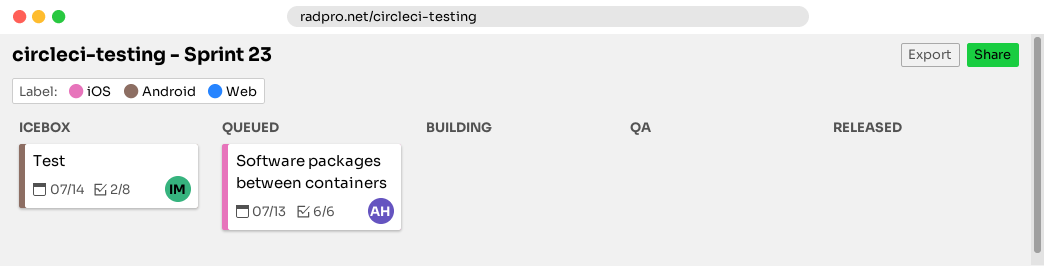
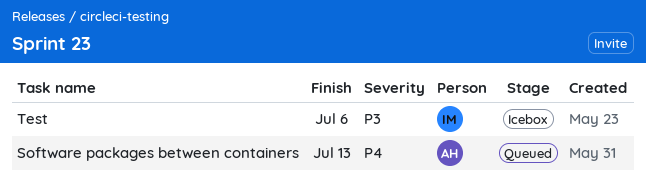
Test, due: Jul 14 -> Jul 6

